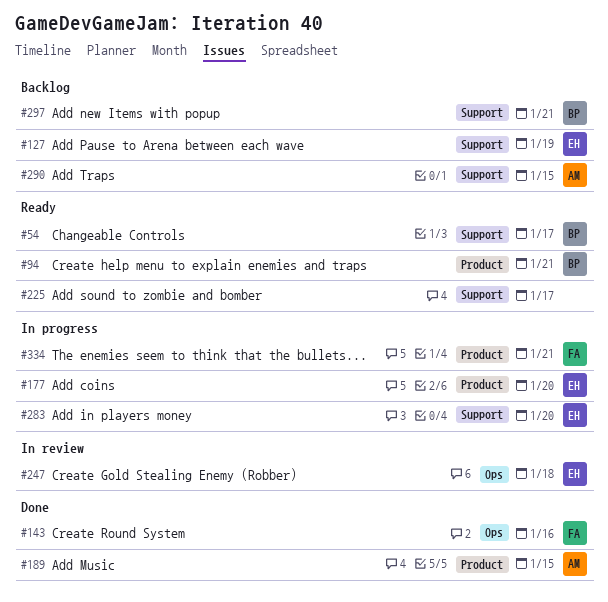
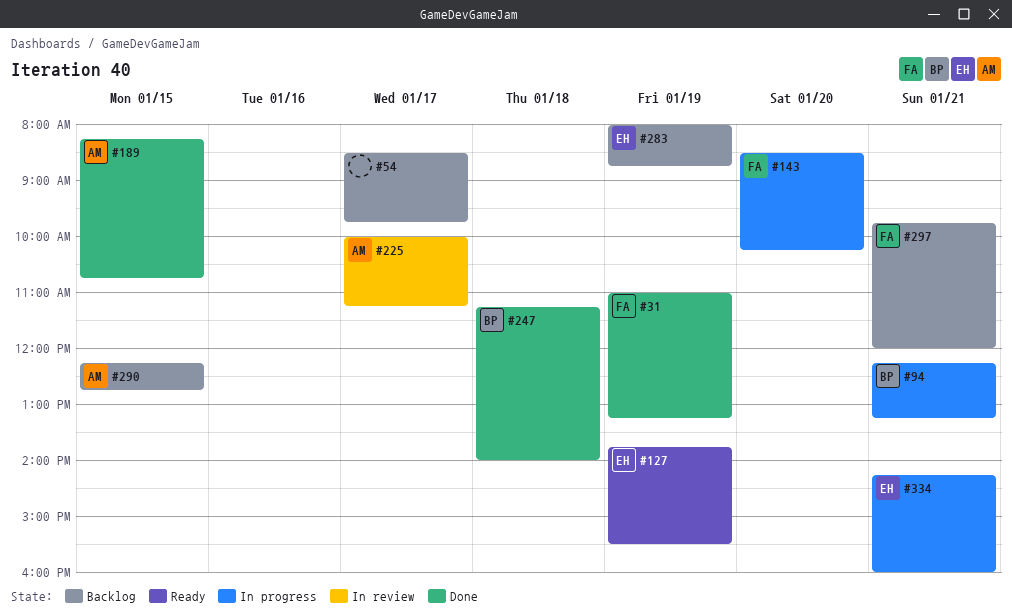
#31: none -> present
#54, status: Ready -> Backlog
#54, owner: BP -> none
#94, status: Ready -> In progress
#127, status: Backlog -> Ready
#143, status: Done -> In progress
#143, day: Jan 16 -> Jan 20
#177: present -> none
#225, status: Ready -> In review
#225, owner: none -> AM
#247, status: In review -> Done
#247, owner: EH -> BP
#283, status: In progress -> Backlog
#283, day: Jan 20 -> Jan 19
#297, owner: BP -> FA
#334, owner: FA -> EH

